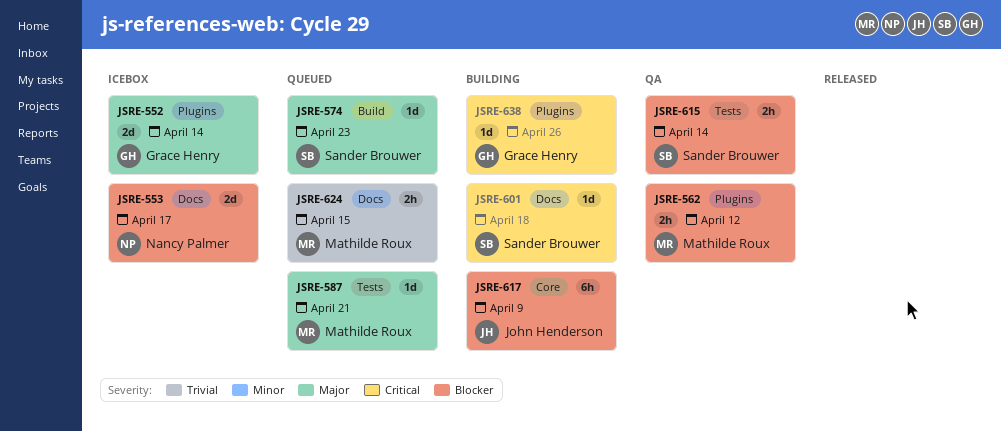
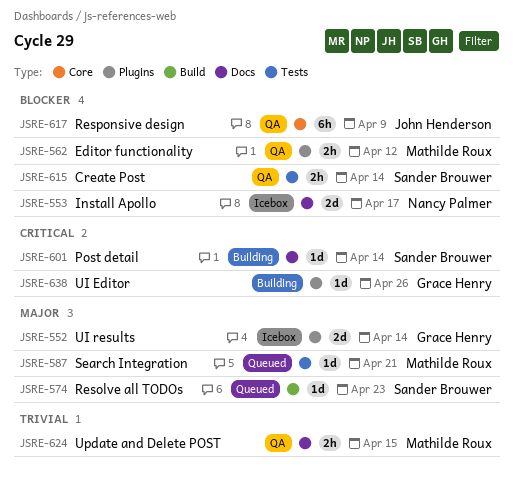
JSRE-601, due: Apr 18 -> Apr 14
JSRE-617, status: Building -> QA
JSRE-624, status: Queued -> QA

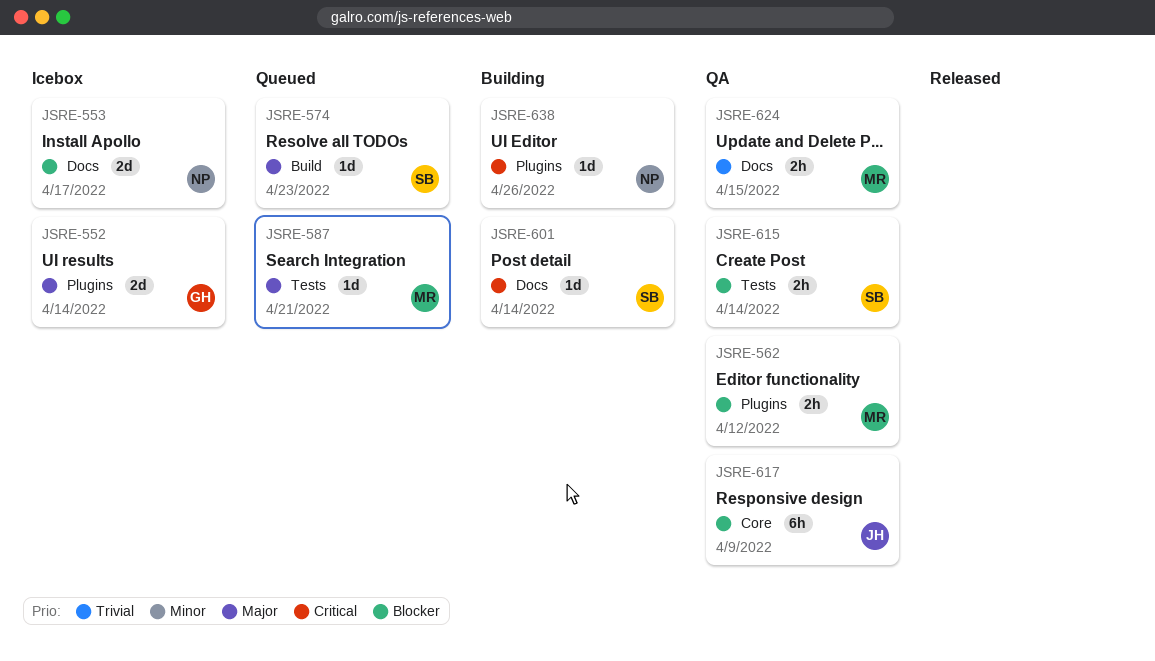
JSRE-638, owner: Grace Henry -> Nancy Palmer

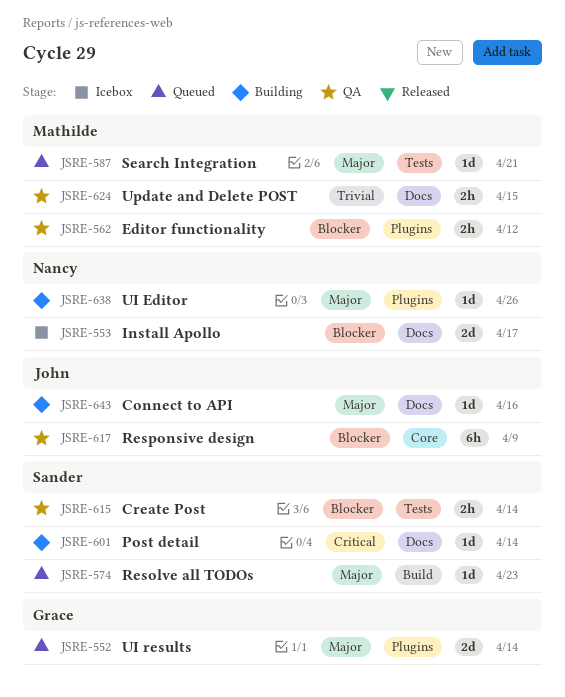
JSRE-552, status: Icebox -> Queued
JSRE-638, priority: Critical -> Major
JSRE-643: none -> present

